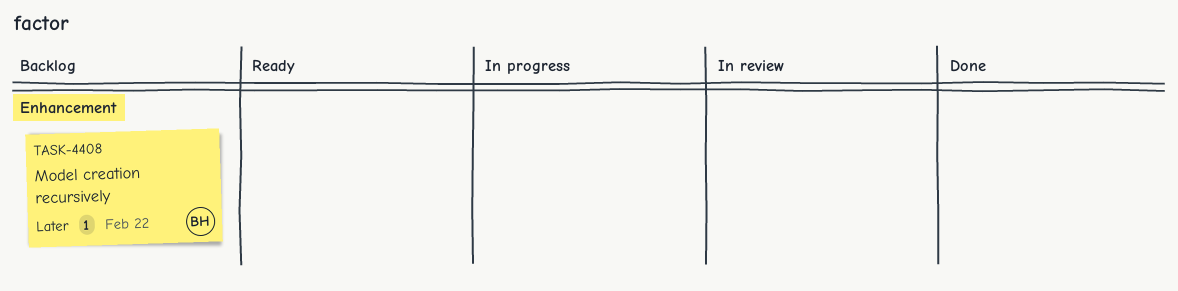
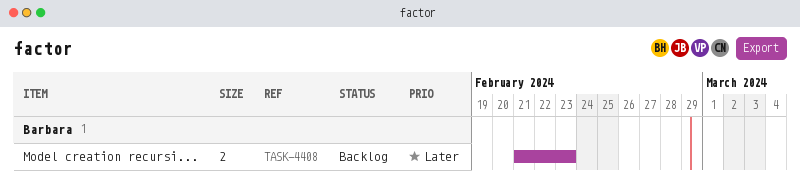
TASK-4408, estimate: 1 -> 2
TASK-4408, due: Feb 22 -> Feb 23

